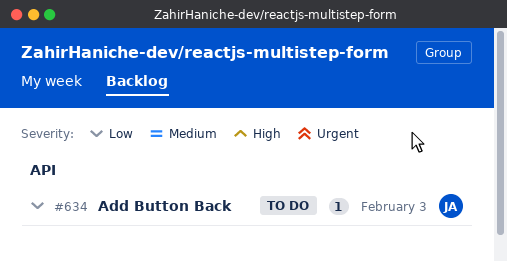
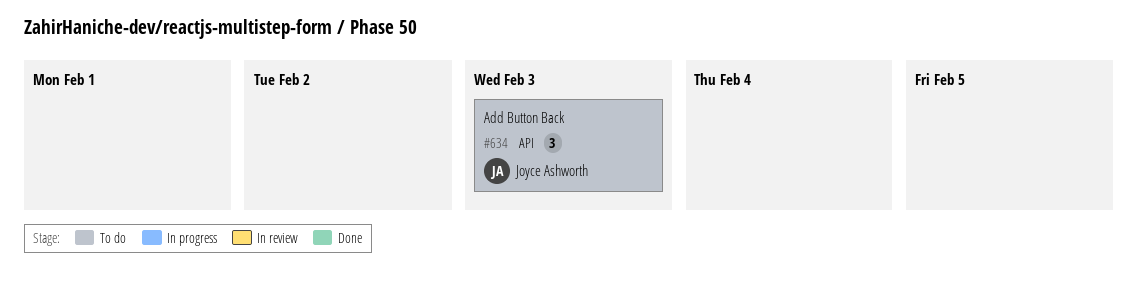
#634, estimate: 1 -> 3

